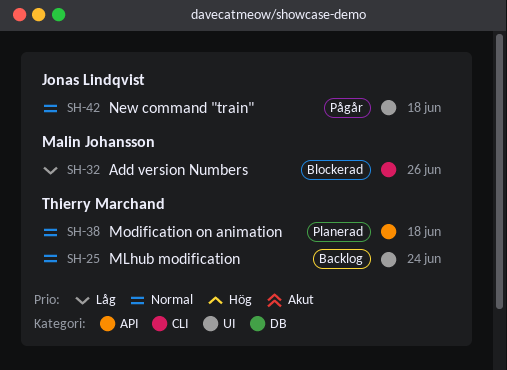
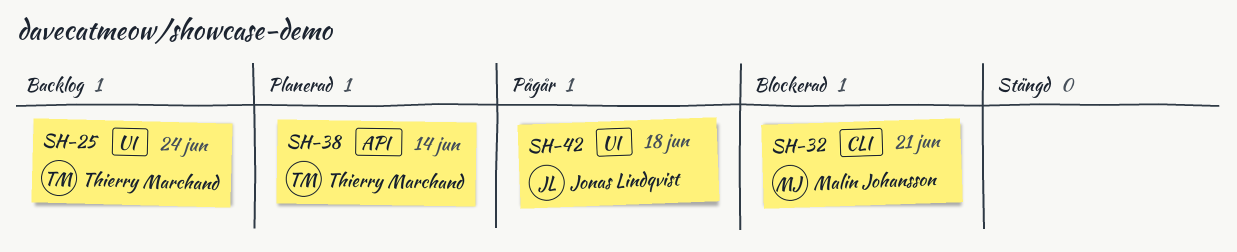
SH-32, due: Jun 26 -> Jun 21
SH-38, due: Jun 18 -> Jun 14

